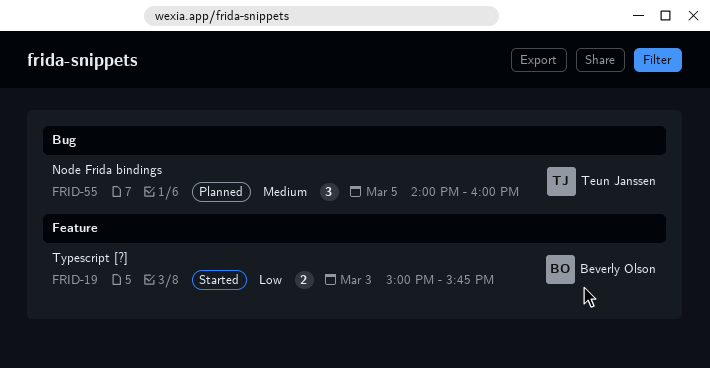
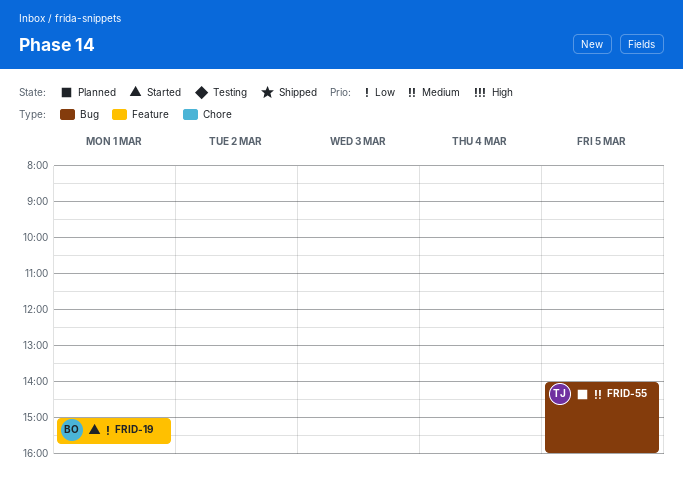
FRID-19, day: Mar 3 -> Mar 1

